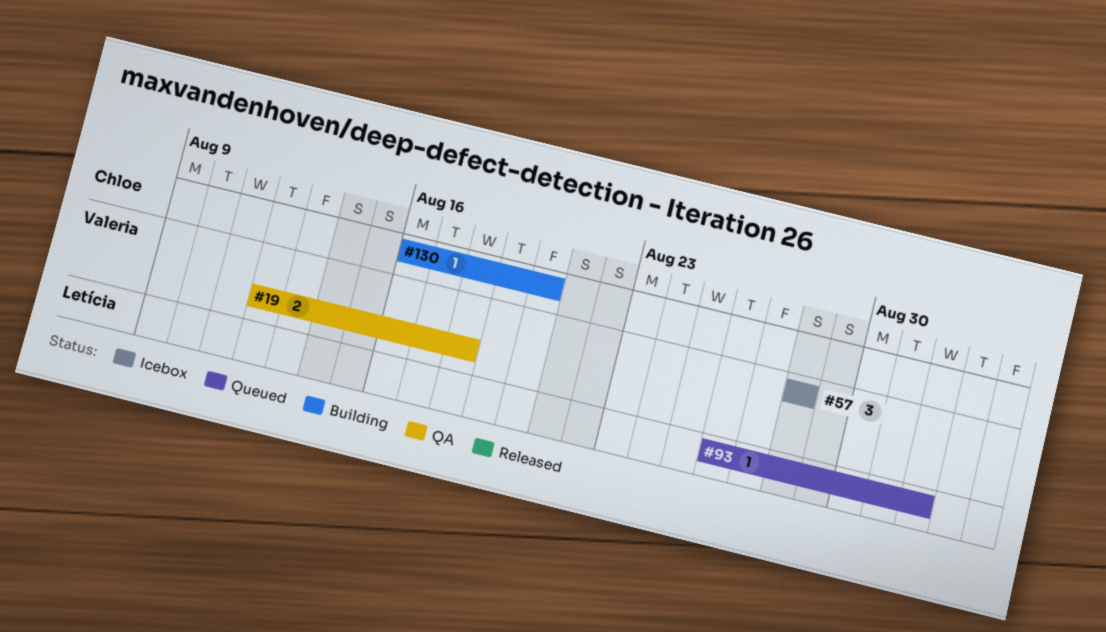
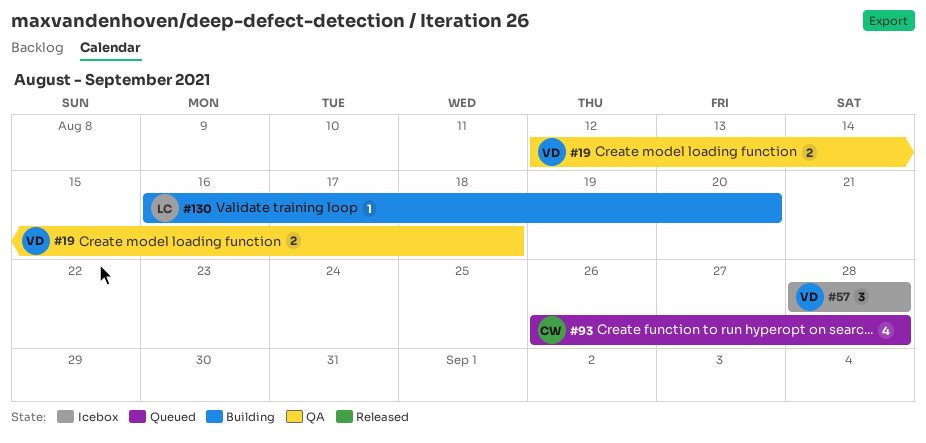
#93, owner: Letícia -> Chloe
#93, estimate: 1 -> 4
#93, due: Sep 1 -> Aug 28
#130, owner: Chloe -> Letícia

